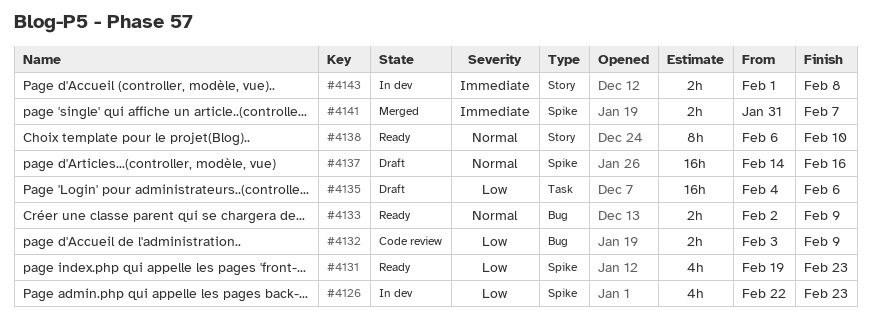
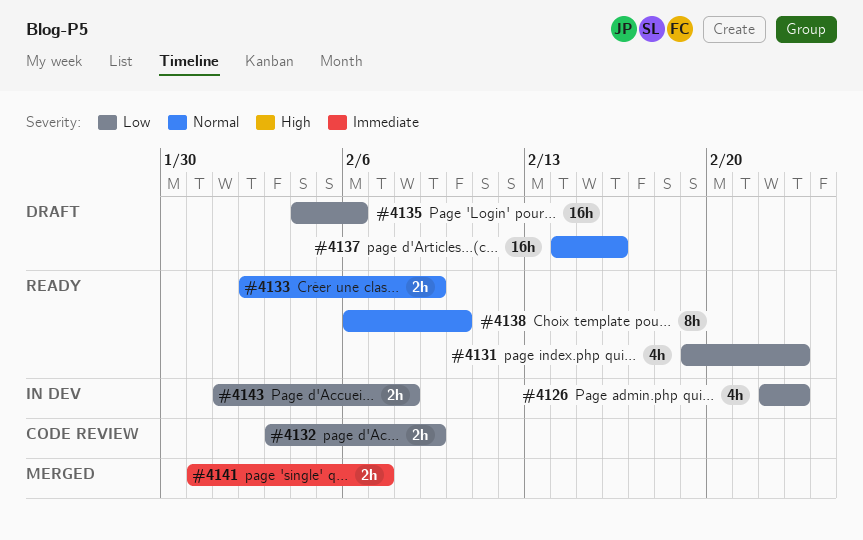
#4143, priority: Immediate -> Low

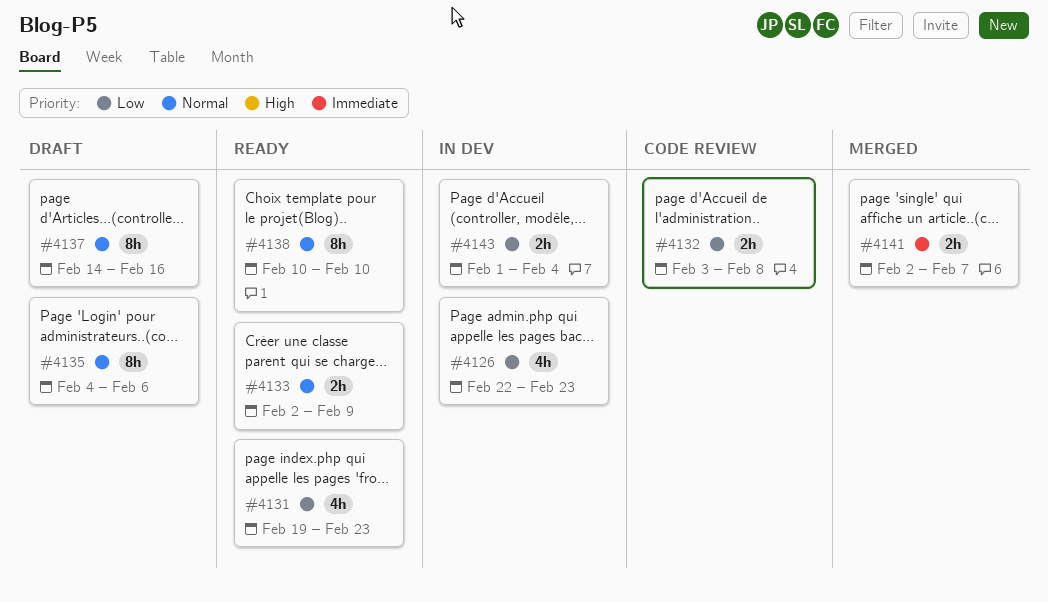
#4132, due: Feb 9 -> Feb 8
#4135, priority: Low -> Normal
#4135, estimate: 16h -> 8h
#4137, estimate: 16h -> 8h
#4138, start: Feb 6 -> Feb 10
#4141, start: Jan 31 -> Feb 2
#4143, due: Feb 8 -> Feb 4

